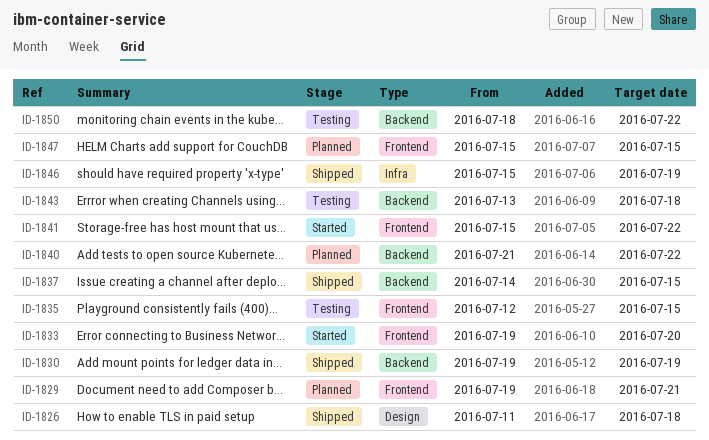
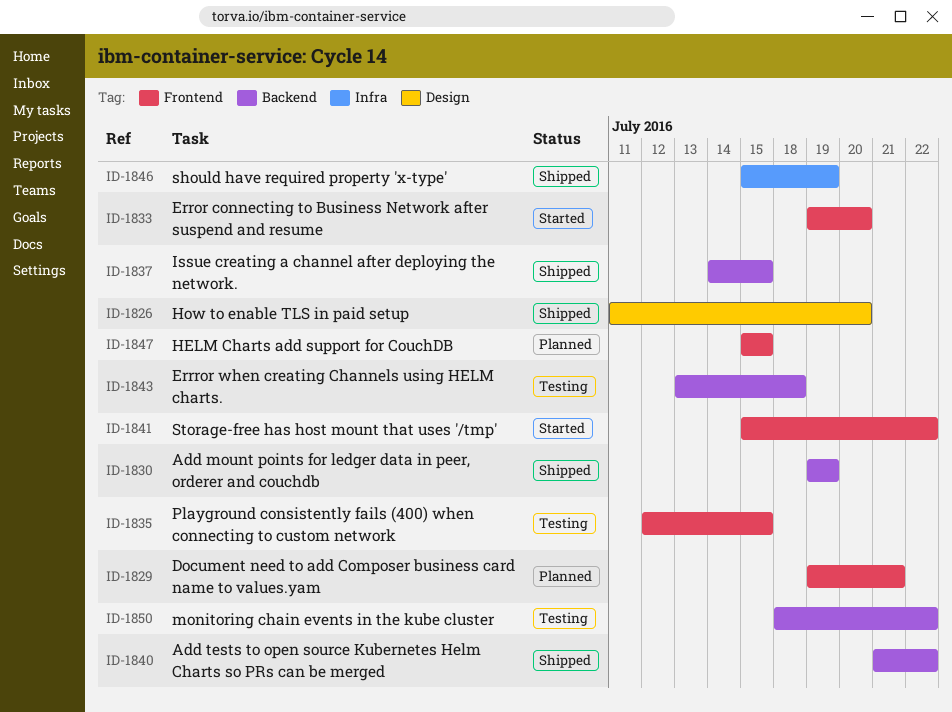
ID-1826, due: Jul 18 -> Jul 20
ID-1840, status: Planned -> Shipped

